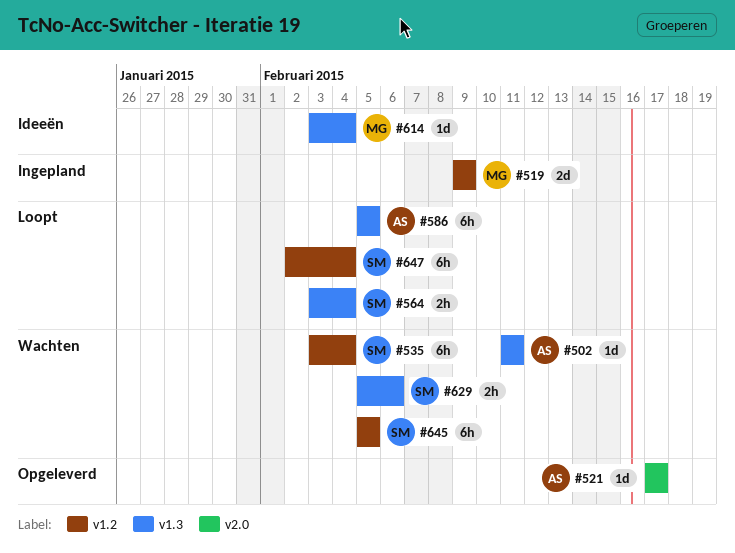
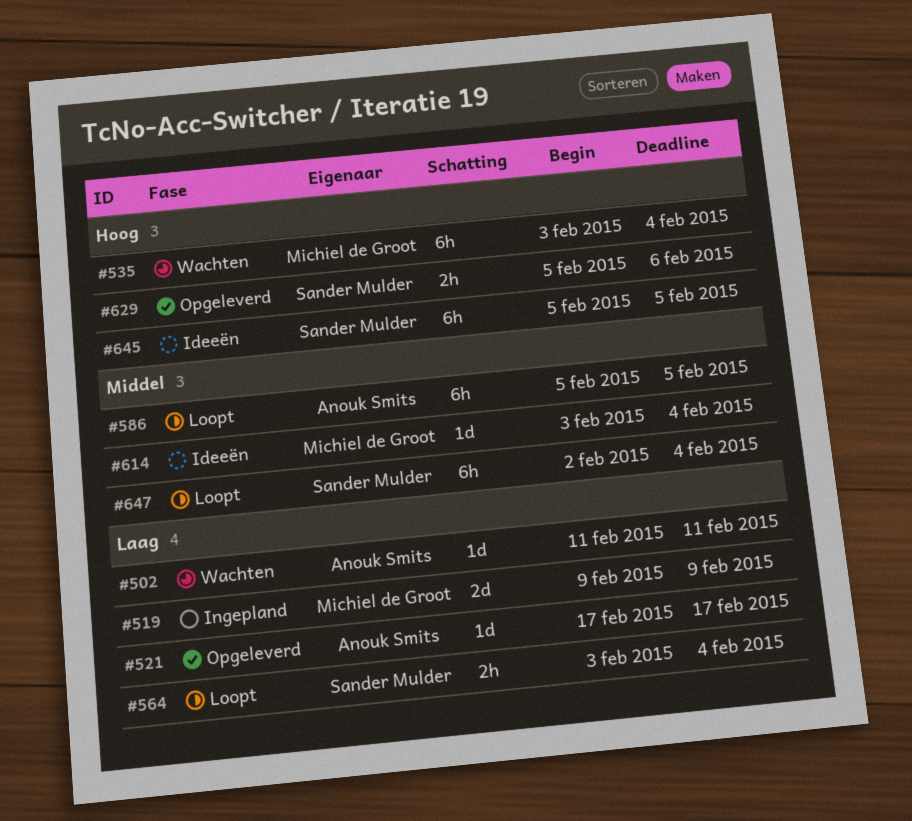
#535, owner: Sander Mulder -> Michiel de Groot
#629, status: Wachten -> Opgeleverd
#645, status: Wachten -> Ideeën

